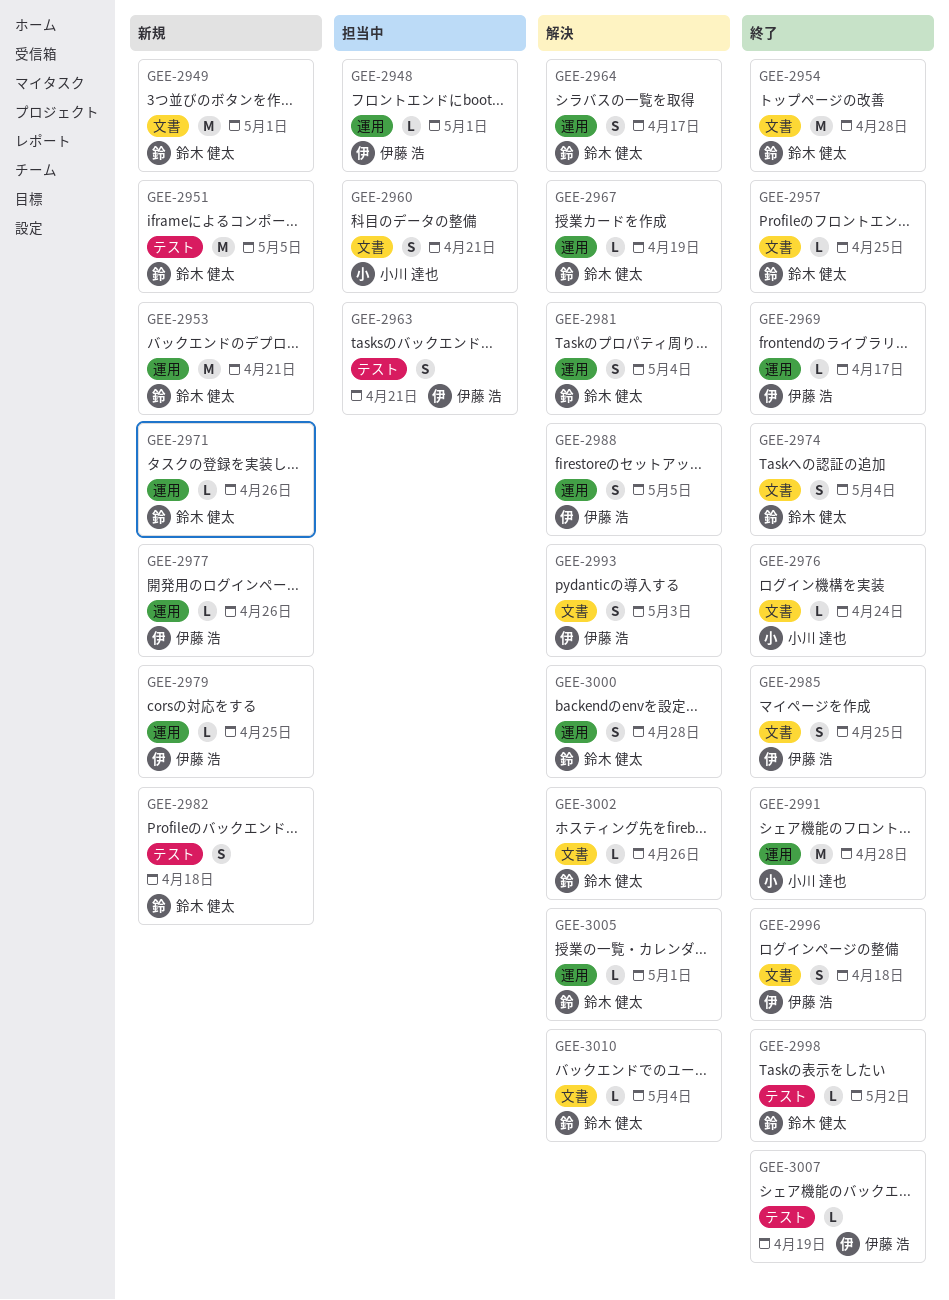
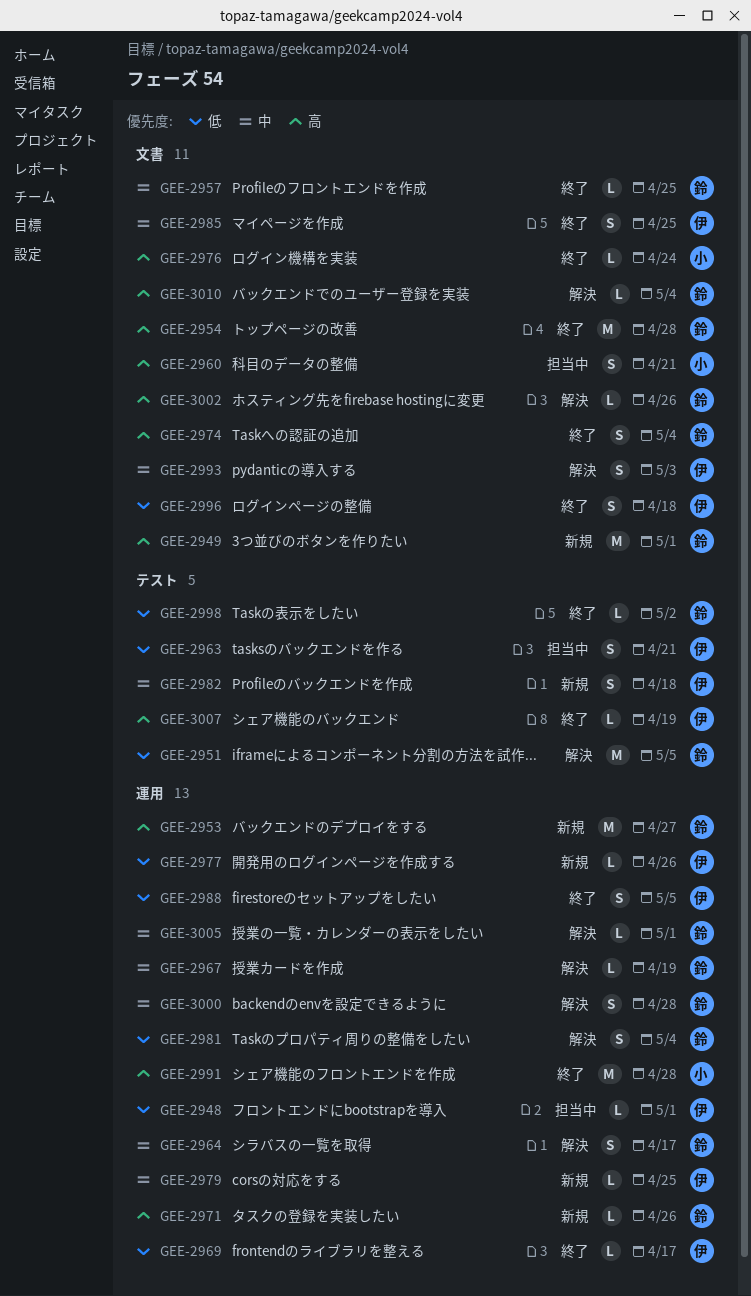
GEE-2951, status: 新規 -> 解決
GEE-2953, due: Apr 21 -> Apr 27
GEE-2982, owner: 鈴木 健太 -> 伊藤 浩
GEE-2988, status: 解決 -> 終了

